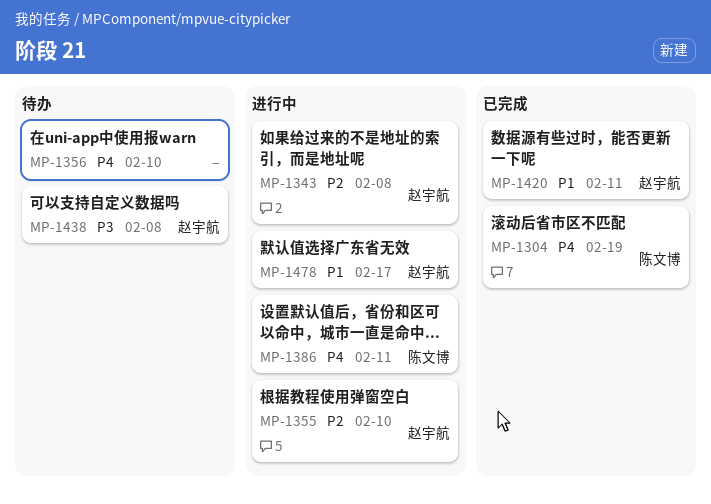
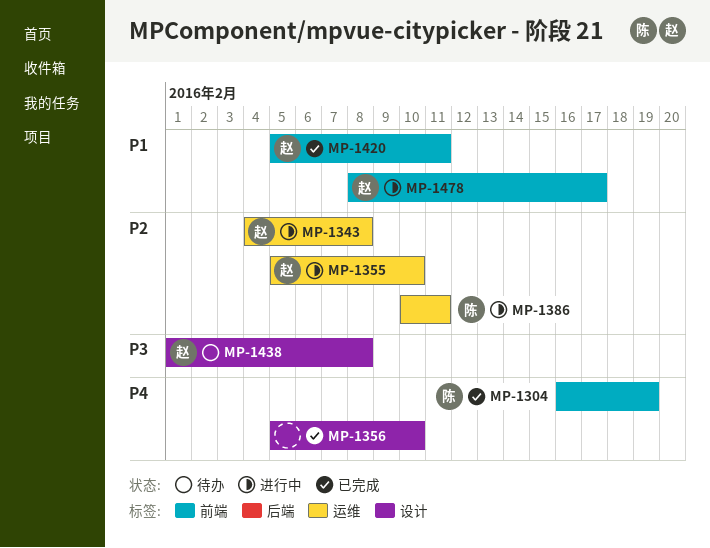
MP-1356, status: 待办 -> 已完成
MP-1386, priority: P4 -> P2

